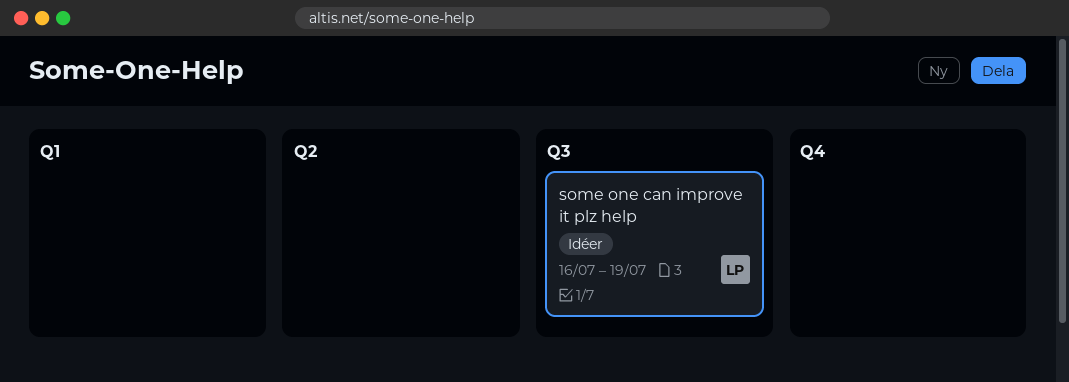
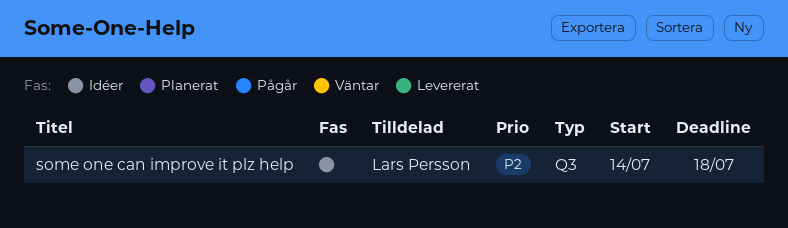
some one can improve it plz help, start: Jul 16 -> Jul 14
some one can improve it plz help, due: Jul 19 -> Jul 18

